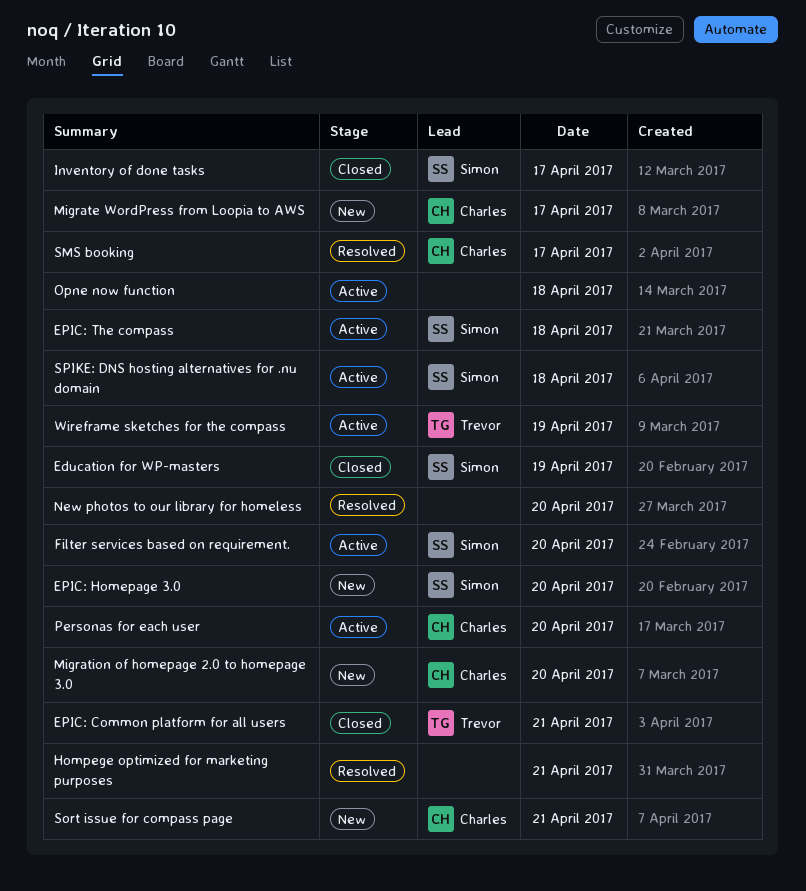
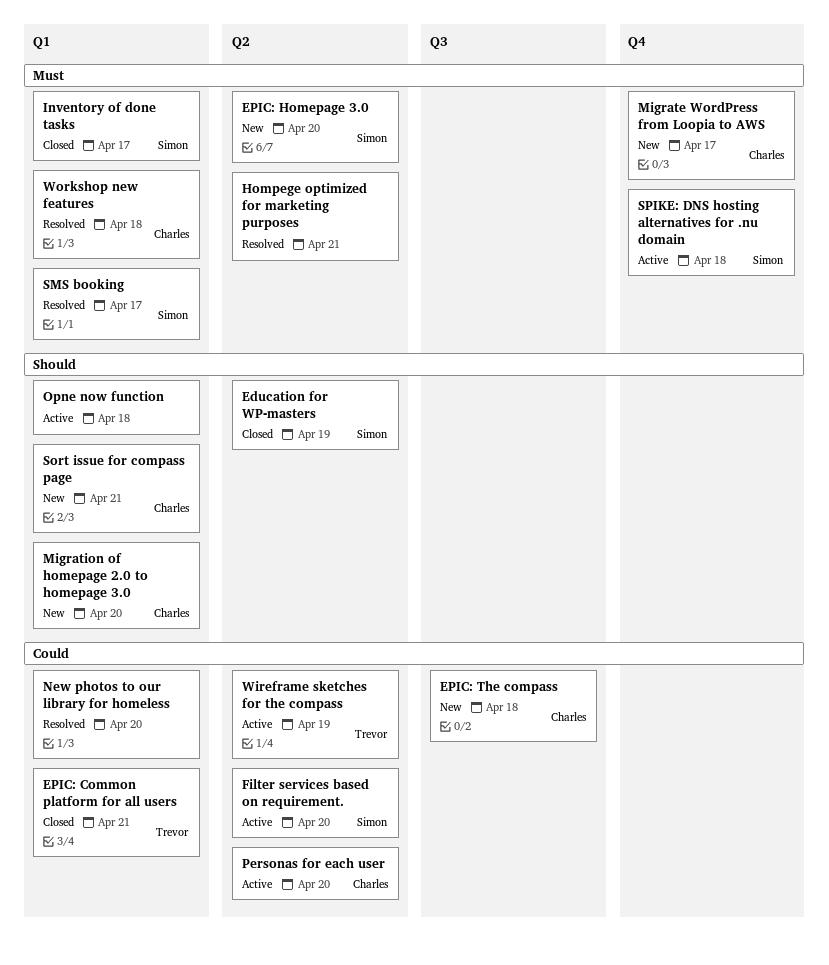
EPIC: The compass, status: Active -> New
EPIC: The compass, owner: Simon -> Charles
SMS booking, owner: Charles -> Simon
Workshop new features: none -> present

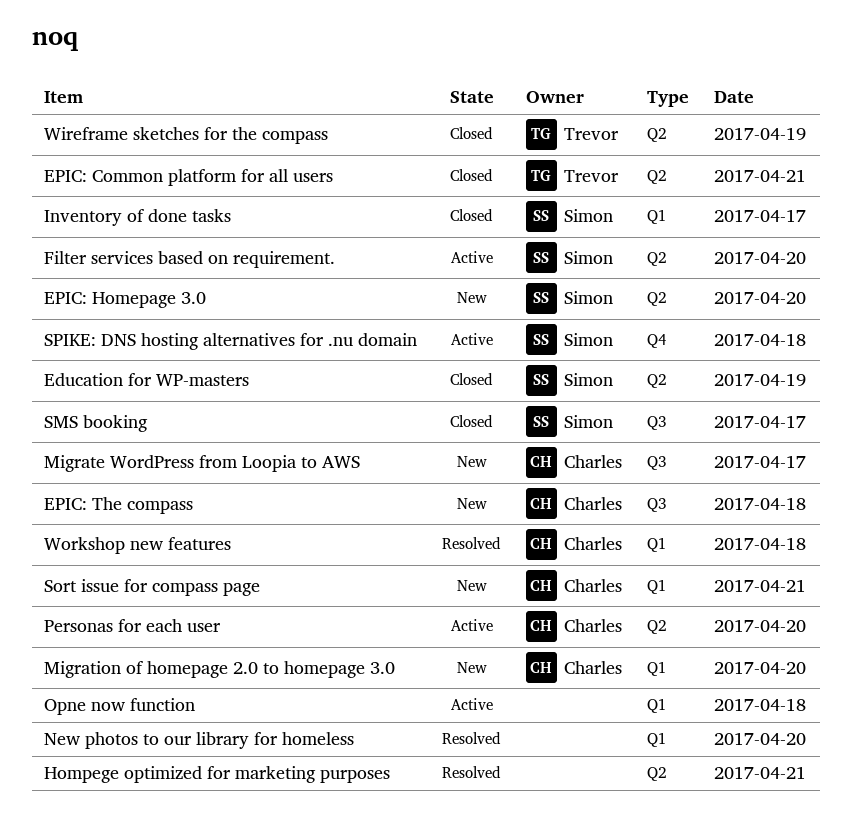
EPIC: Common platform for all users, label: Q1 -> Q2
Migrate WordPress from Loopia to AWS, label: Q4 -> Q3
SMS booking, status: Resolved -> Closed
SMS booking, label: Q1 -> Q3
Wireframe sketches for the compass, status: Active -> Closed

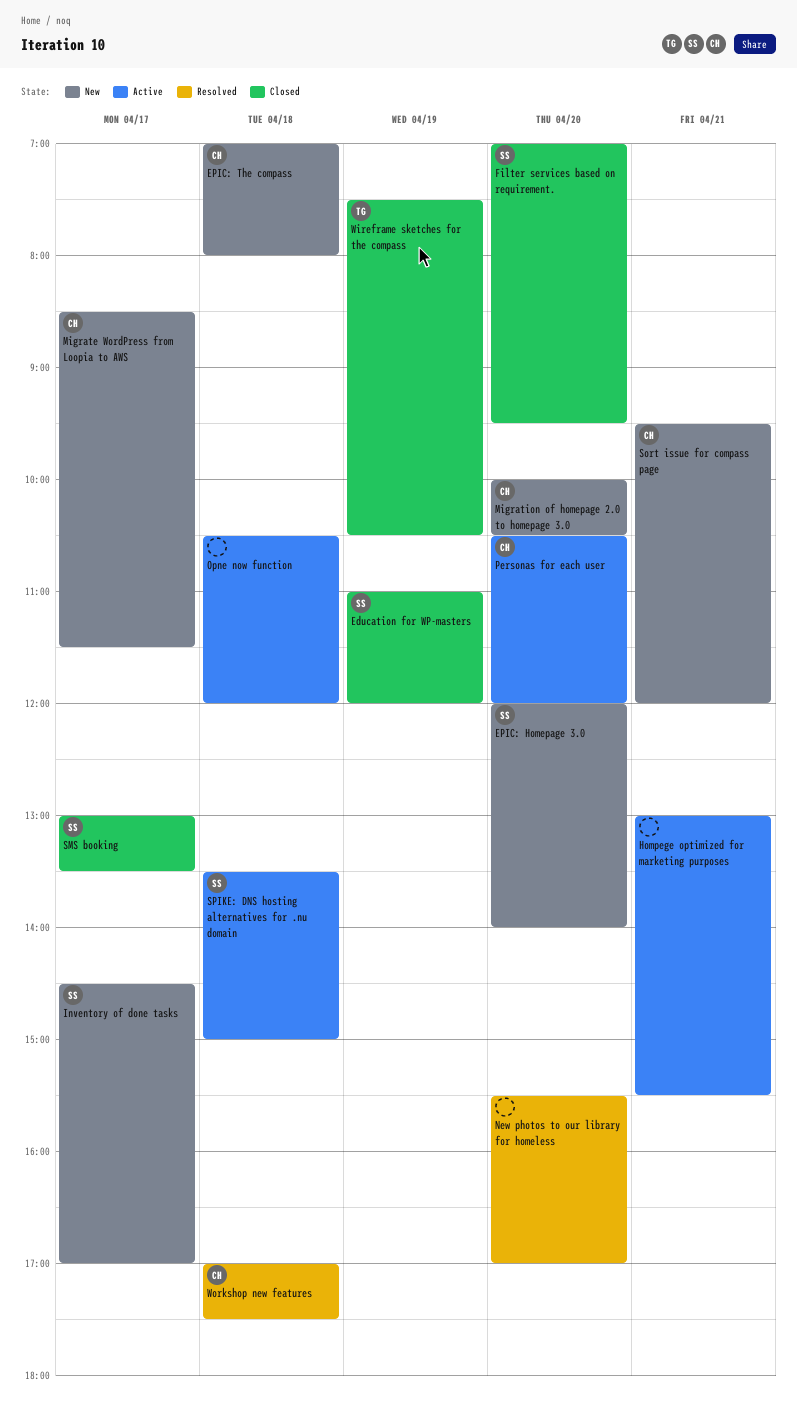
EPIC: Common platform for all users: present -> none
Filter services based on requirement., status: Active -> Closed
Hompege optimized for marketing purposes, status: Resolved -> Active
Inventory of done tasks, status: Closed -> New

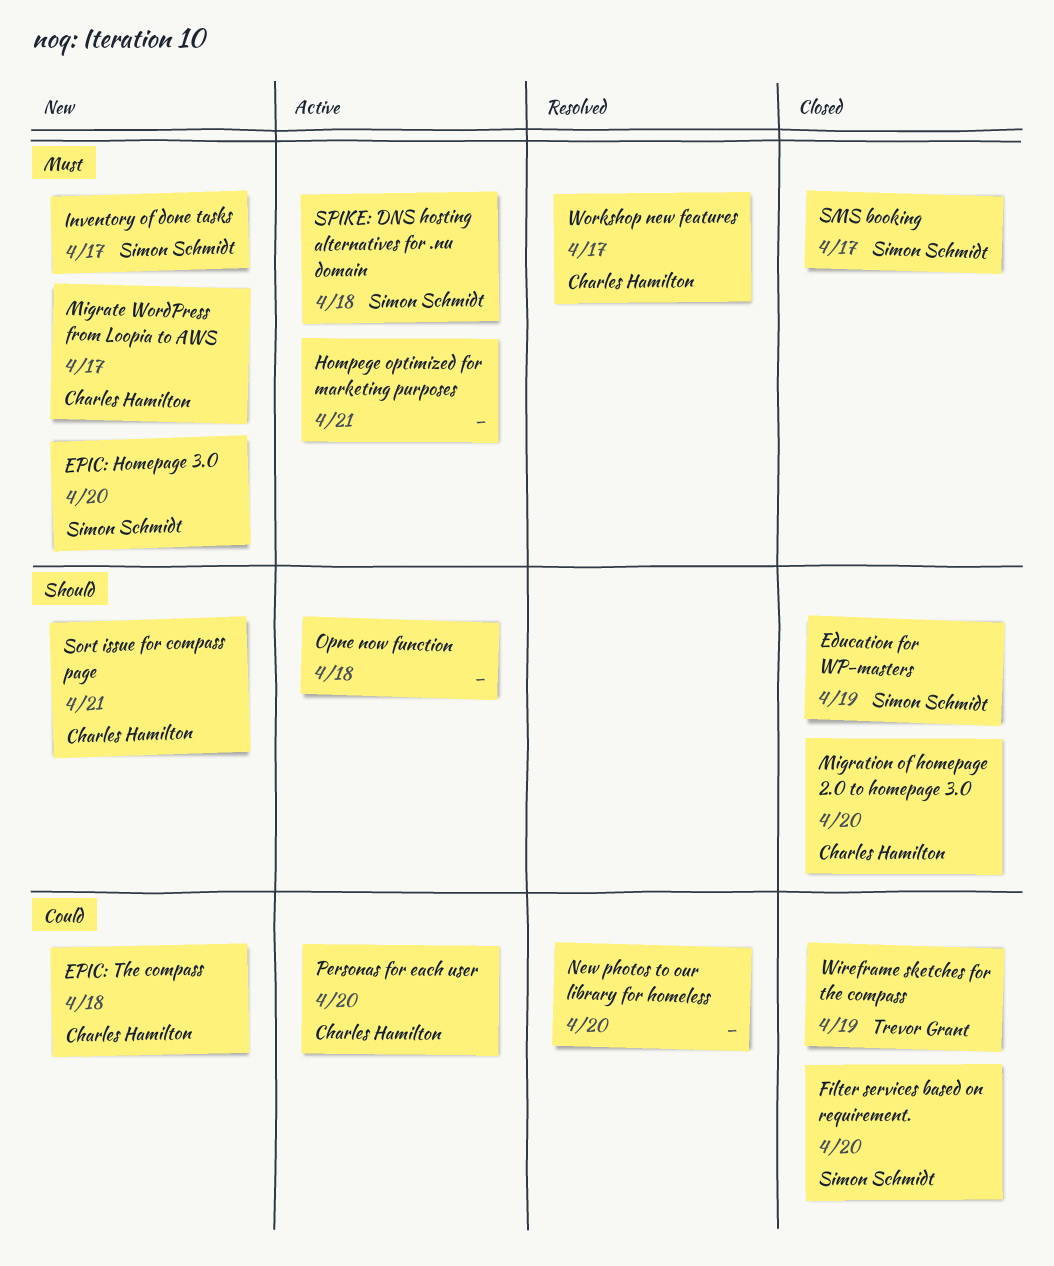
Migration of homepage 2.0 to homepage 3.0, status: New -> Closed
Workshop new features, day: Apr 18 -> Apr 17

